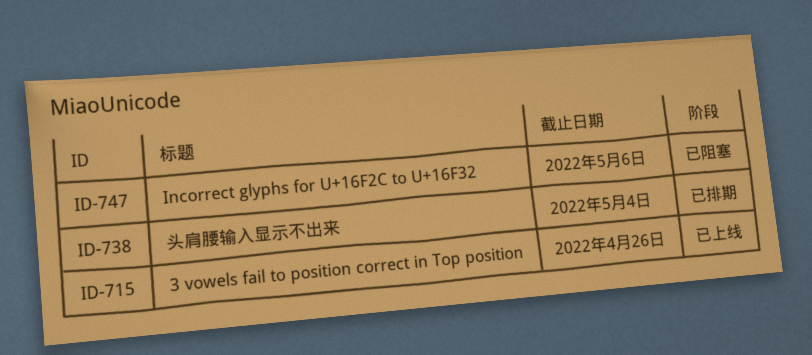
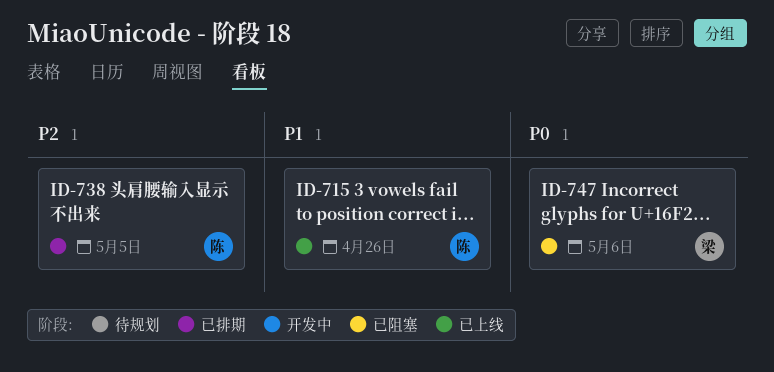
ID-738, due: May 4 -> May 5

